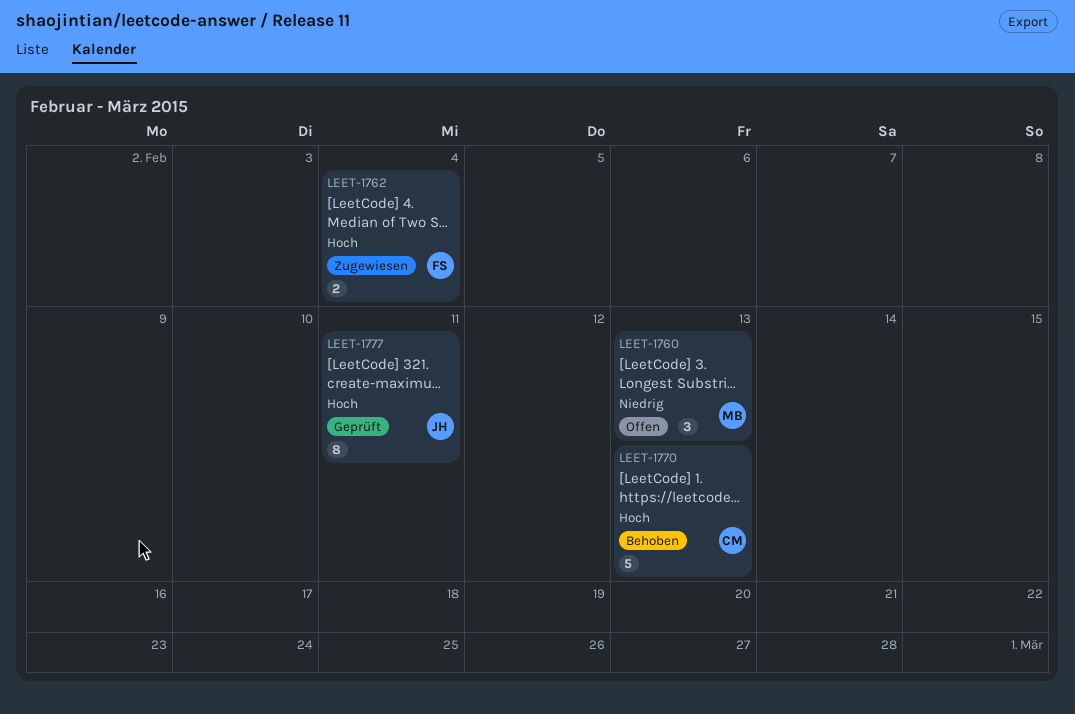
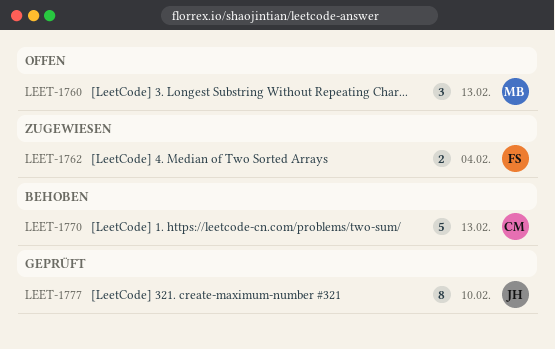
LEET-1777, due: Feb 11 -> Feb 10

